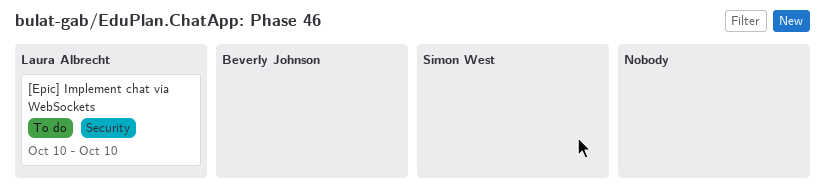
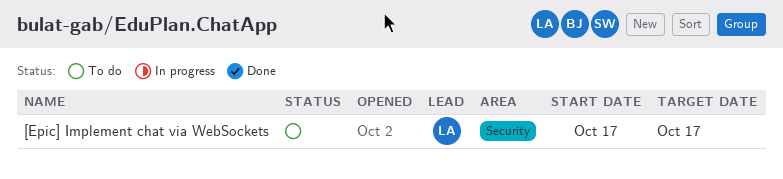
[Epic] Implement chat via WebSockets, start: Oct 10 -> Oct 17
[Epic] Implement chat via WebSockets, due: Oct 10 -> Oct 17

